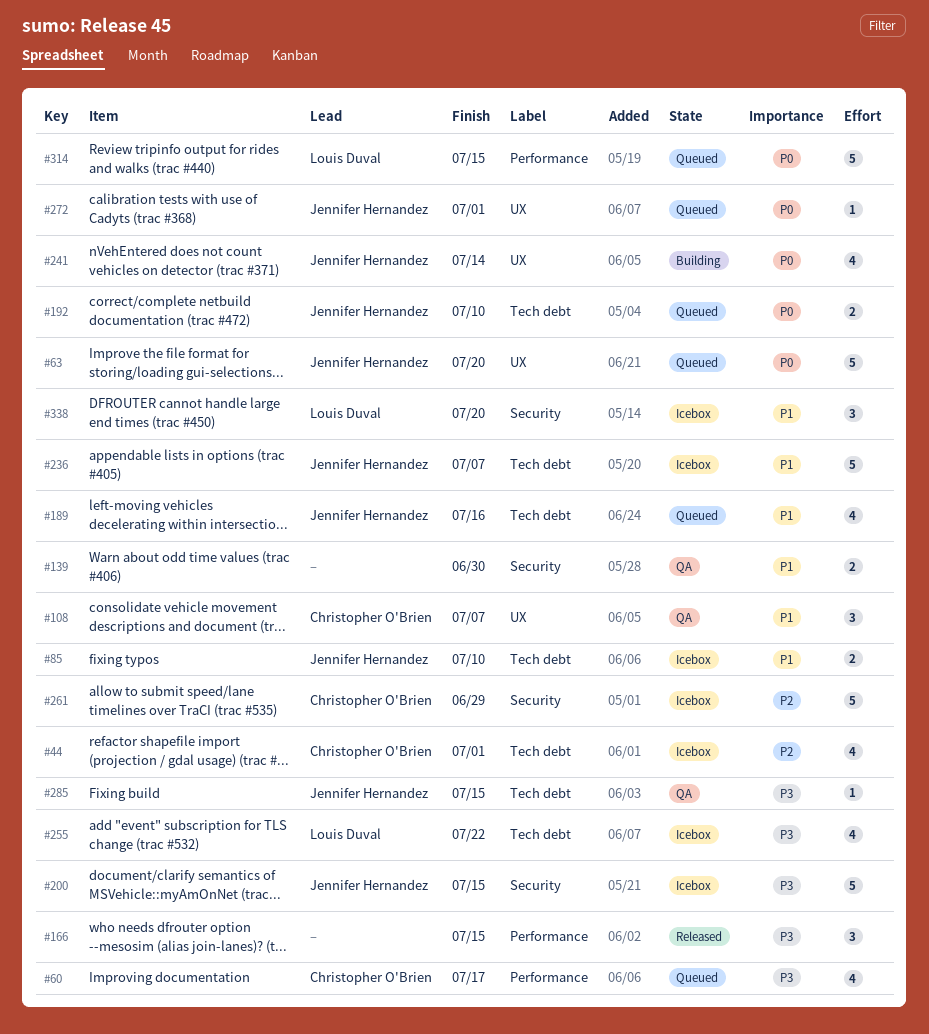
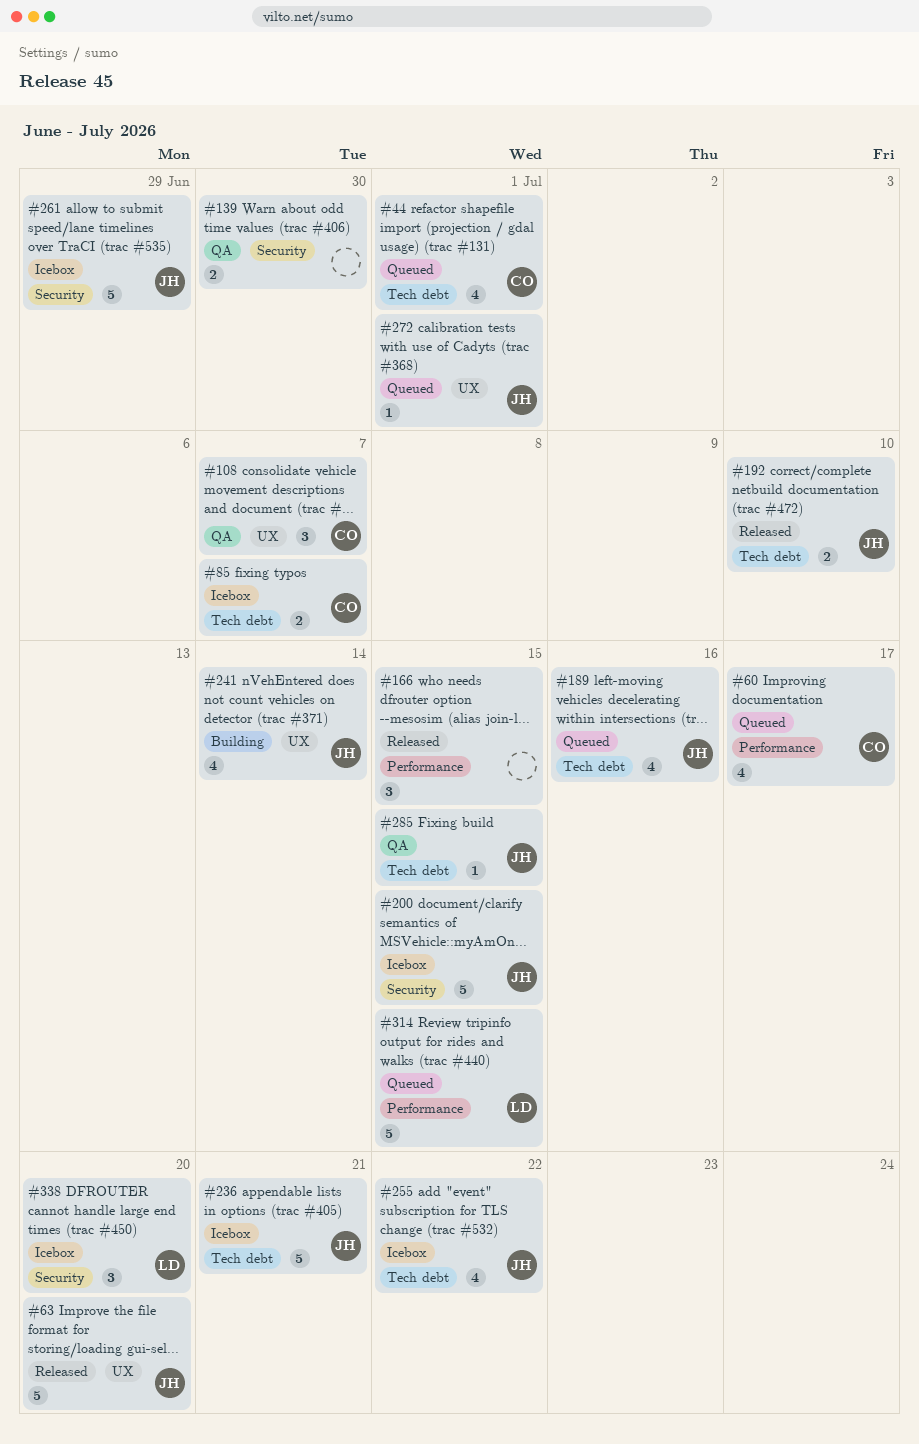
#44, status: Icebox -> Queued
#63, status: Queued -> Released
#85, owner: Jennifer Hernandez -> Christopher O'Brien
#85, due: Jul 10 -> Jul 7
#192, status: Queued -> Released
#236, due: Jul 7 -> Jul 21
#255, owner: Louis Duval -> Jennifer Hernandez
#261, owner: Christopher O'Brien -> Jennifer Hernandez

